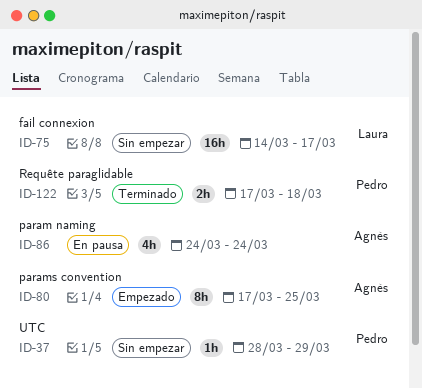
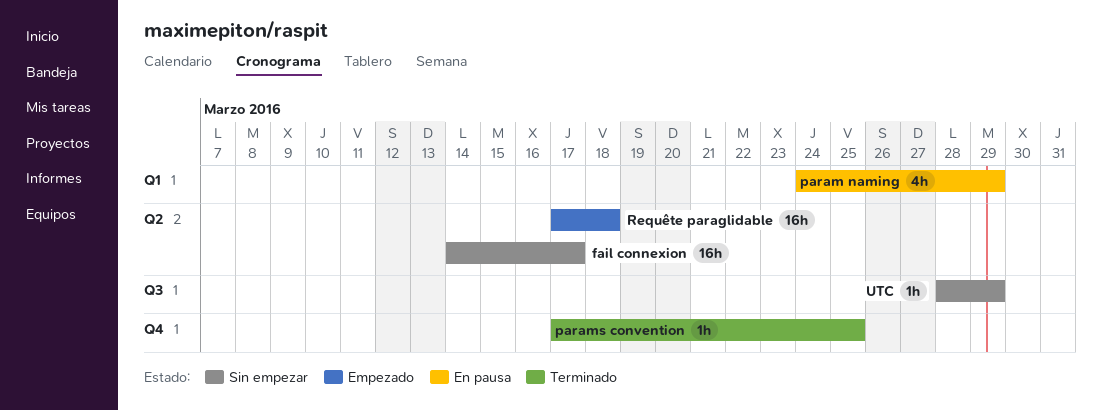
param naming, due: Mar 24 -> Mar 29
params convention, status: Empezado -> Terminado
params convention, estimate: 8h -> 1h
Requête paraglidable, status: Terminado -> Empezado
Requête paraglidable, estimate: 2h -> 16h

